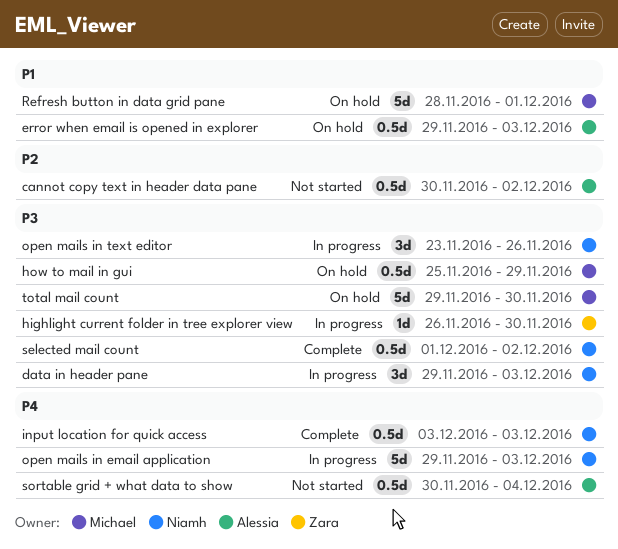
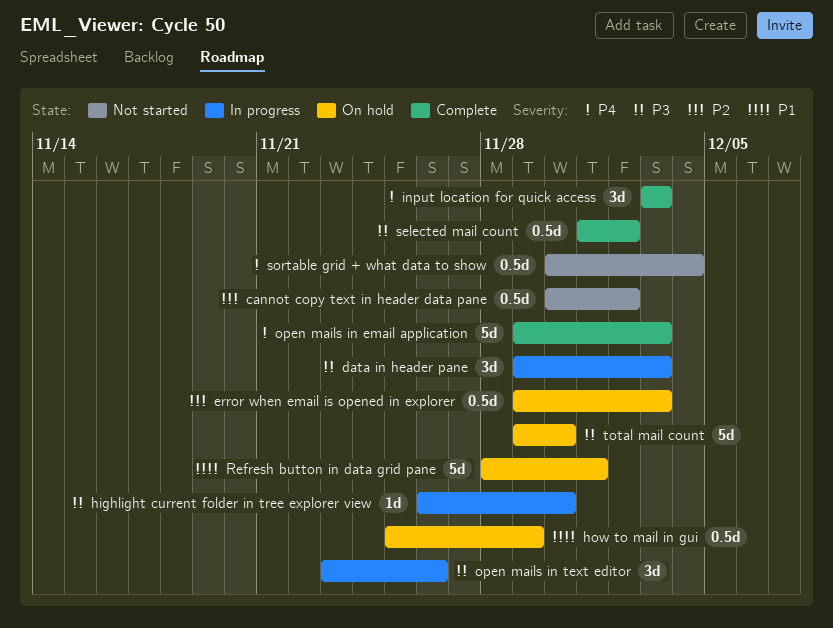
error when email is opened in explorer, priority: P1 -> P2
how to mail in gui, priority: P3 -> P1
input location for quick access, estimate: 0.5d -> 3d
open mails in email application, status: In progress -> Complete

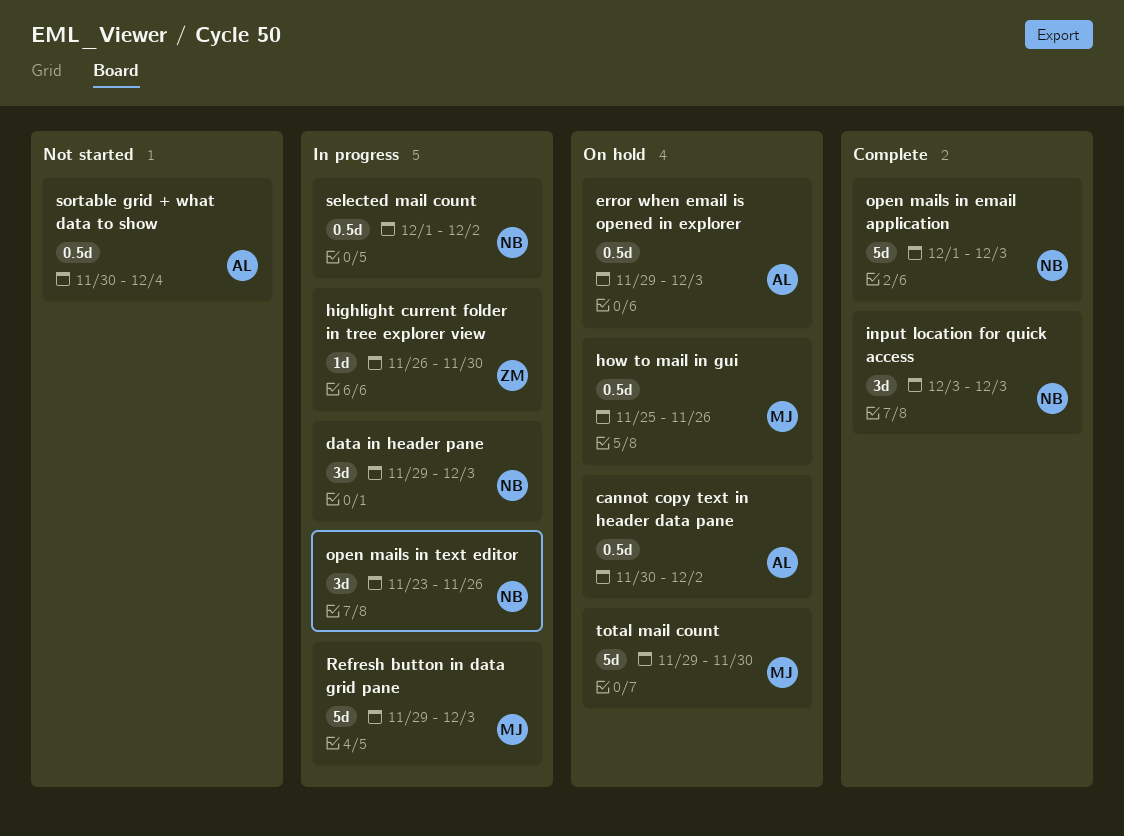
cannot copy text in header data pane, status: Not started -> On hold
how to mail in gui, due: Nov 29 -> Nov 26
open mails in email application, start: Nov 29 -> Dec 1
Refresh button in data grid pane, status: On hold -> In progress
Refresh button in data grid pane, start: Nov 28 -> Nov 29
Refresh button in data grid pane, due: Dec 1 -> Dec 3
selected mail count, status: Complete -> In progress

